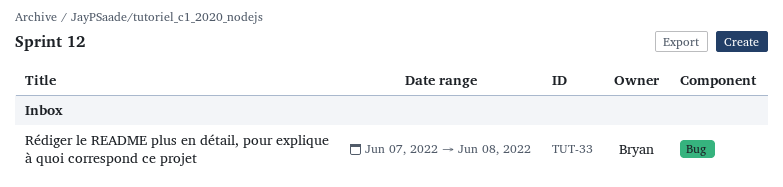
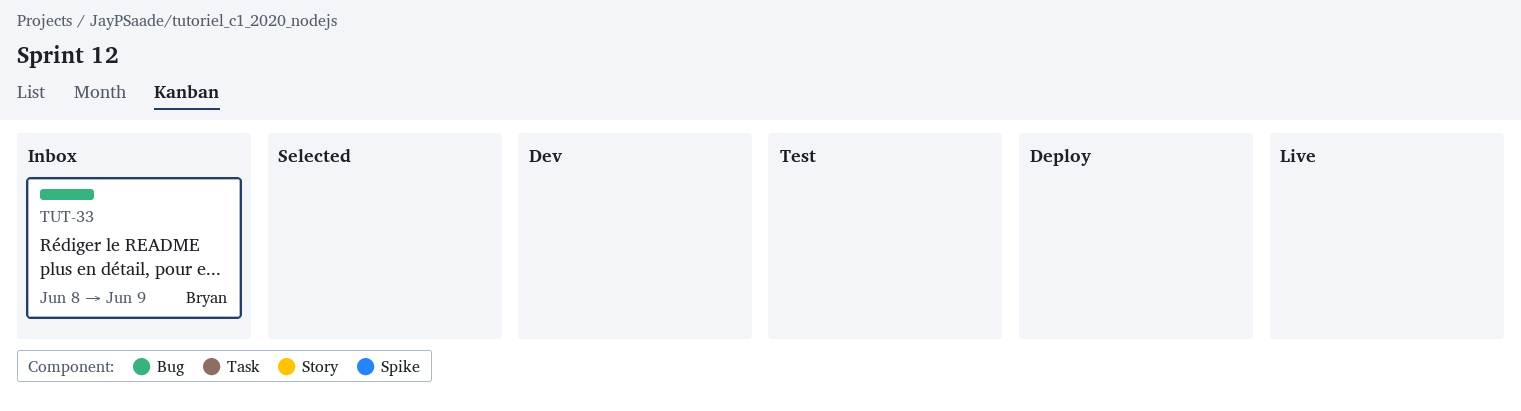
TUT-33, start: Jun 7 -> Jun 8
TUT-33, due: Jun 8 -> Jun 9

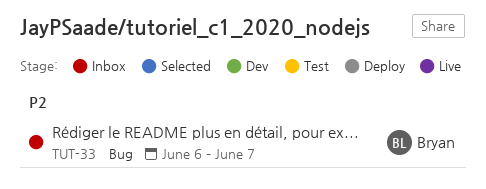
TUT-33, start: Jun 8 -> Jun 6
TUT-33, due: Jun 9 -> Jun 7

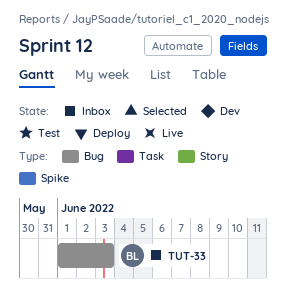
TUT-33, start: Jun 6 -> Jun 1
TUT-33, due: Jun 7 -> Jun 3

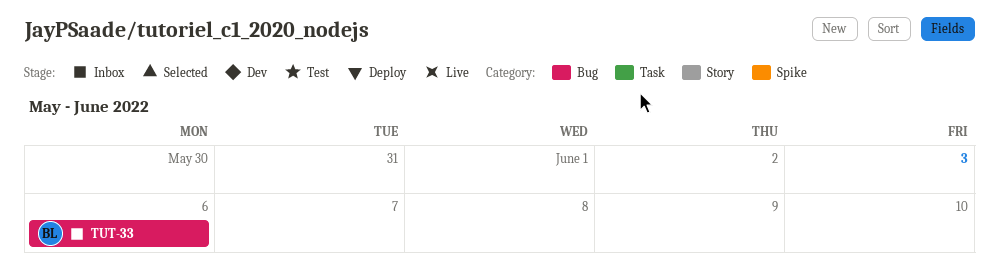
TUT-33, start: Jun 1 -> Jun 6
TUT-33, due: Jun 3 -> Jun 6

